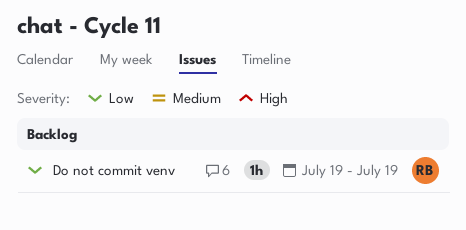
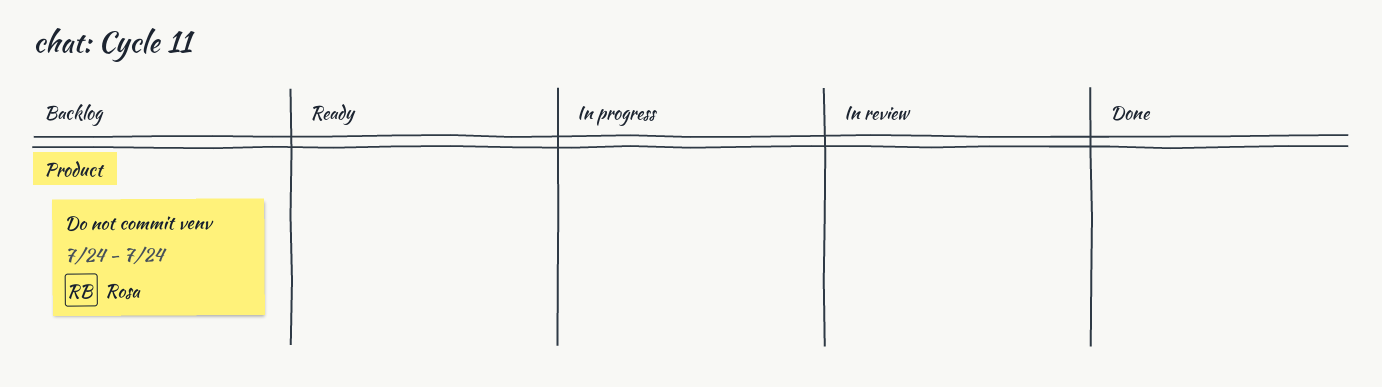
Do not commit venv, start: Jul 19 -> Jul 24
Do not commit venv, due: Jul 19 -> Jul 24

